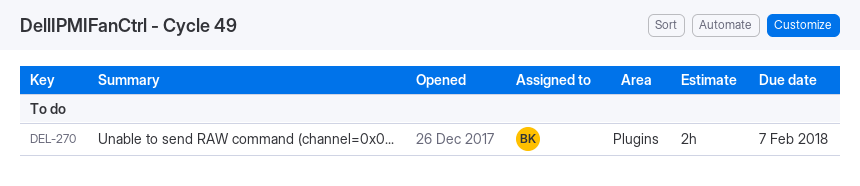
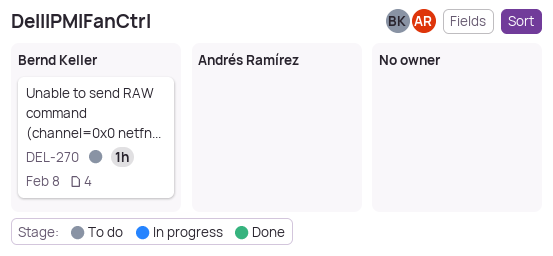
DEL-270, estimate: 2h -> 1h
DEL-270, due: Feb 7 -> Feb 8

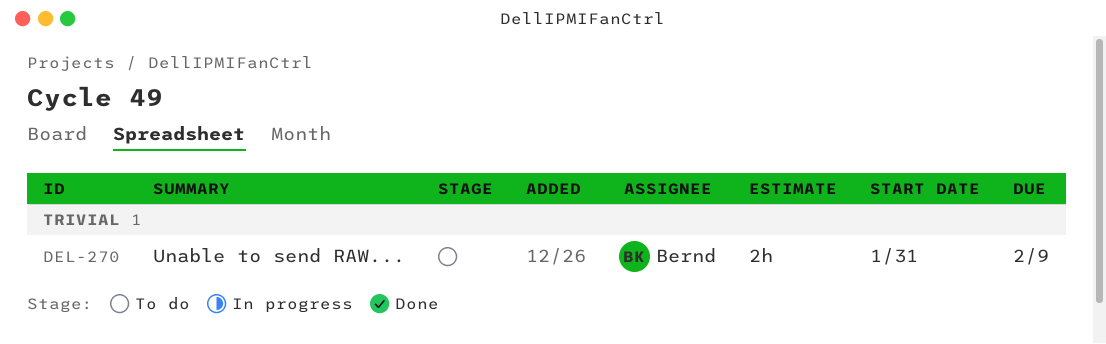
DEL-270, estimate: 1h -> 2h
DEL-270, due: Feb 8 -> Feb 9

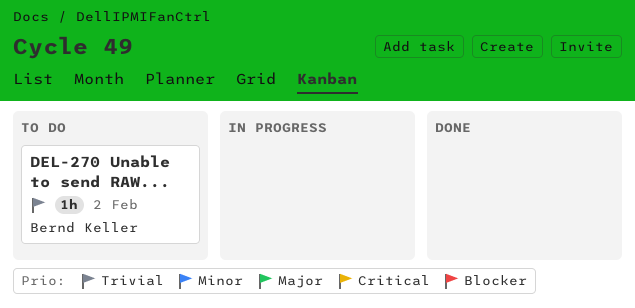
DEL-270, estimate: 2h -> 1h
DEL-270, due: Feb 9 -> Feb 2

